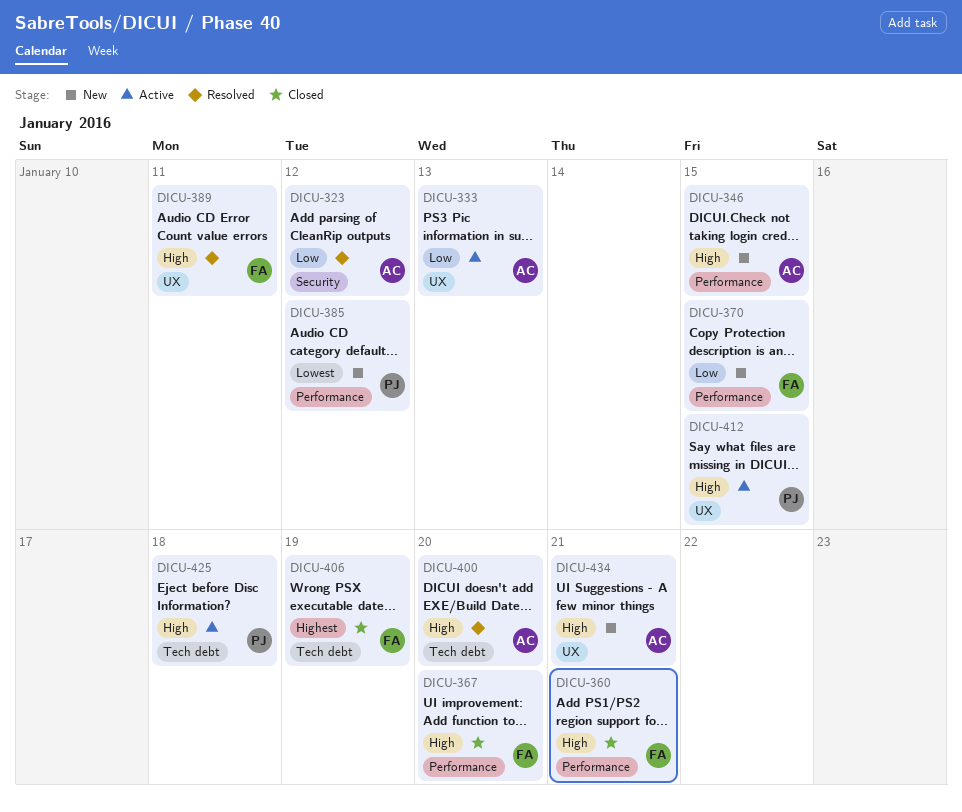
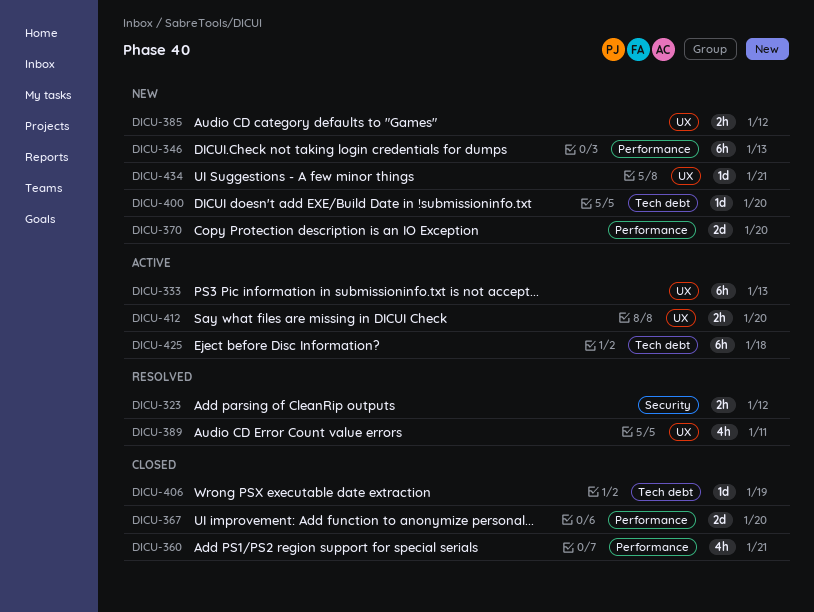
DICU-346, due: Jan 15 -> Jan 13
DICU-370, due: Jan 15 -> Jan 20
DICU-385, label: Performance -> UX
DICU-400, status: Resolved -> New
DICU-412, due: Jan 15 -> Jan 20

